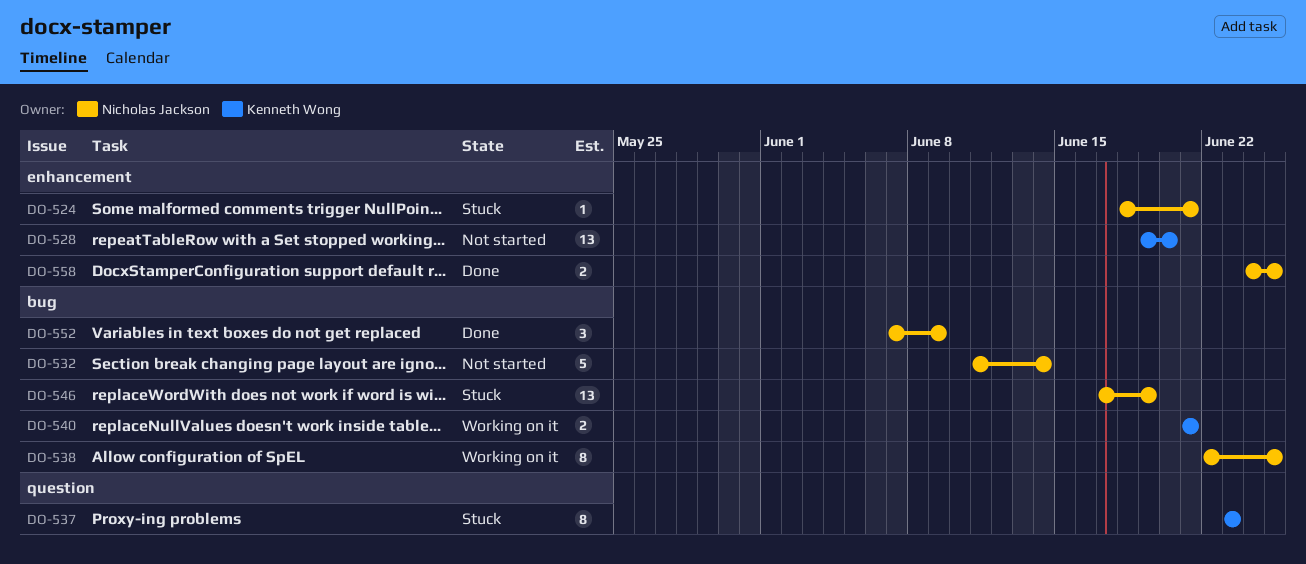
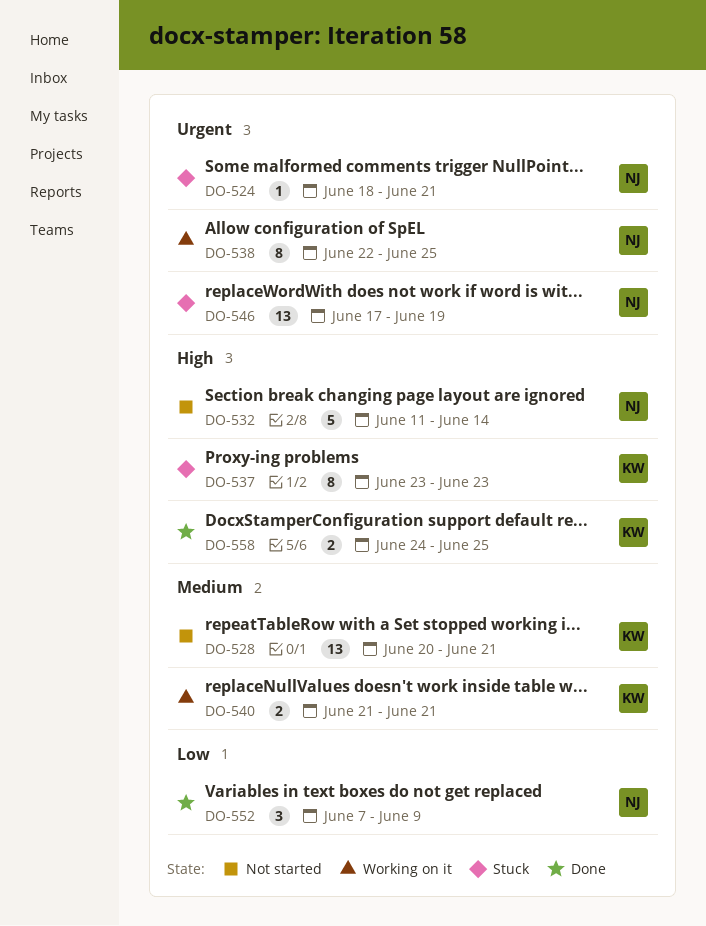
DO-528, start: Jun 19 -> Jun 20
DO-528, due: Jun 20 -> Jun 21
DO-558, owner: Nicholas Jackson -> Kenneth Wong

